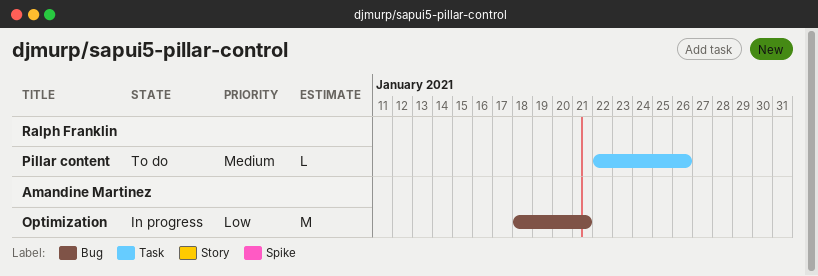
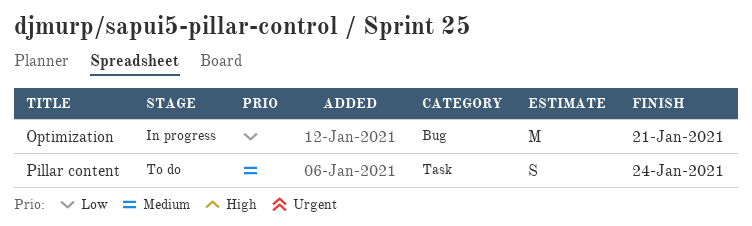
Pillar content, estimate: L -> S
Pillar content, due: Jan 26 -> Jan 24

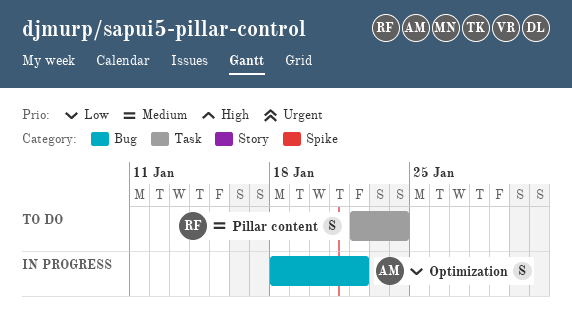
Optimization, estimate: M -> S
Optimization, due: Jan 21 -> Jan 22

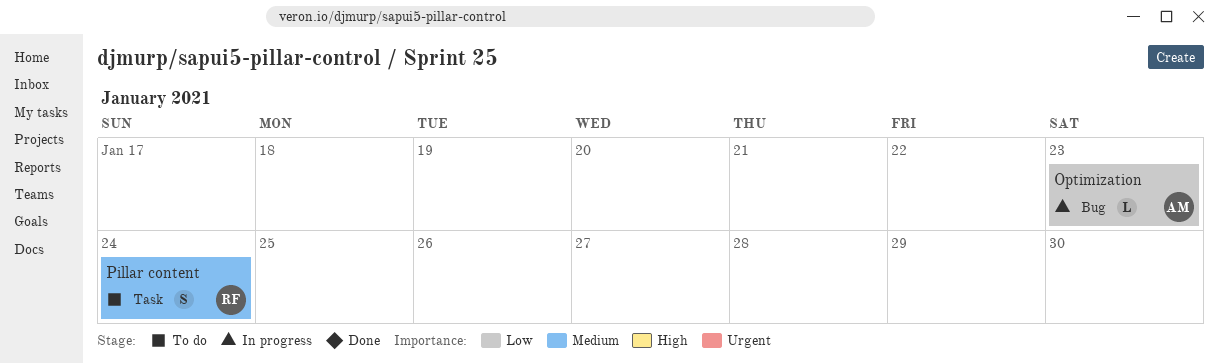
Optimization, estimate: S -> L
Optimization, due: Jan 22 -> Jan 23

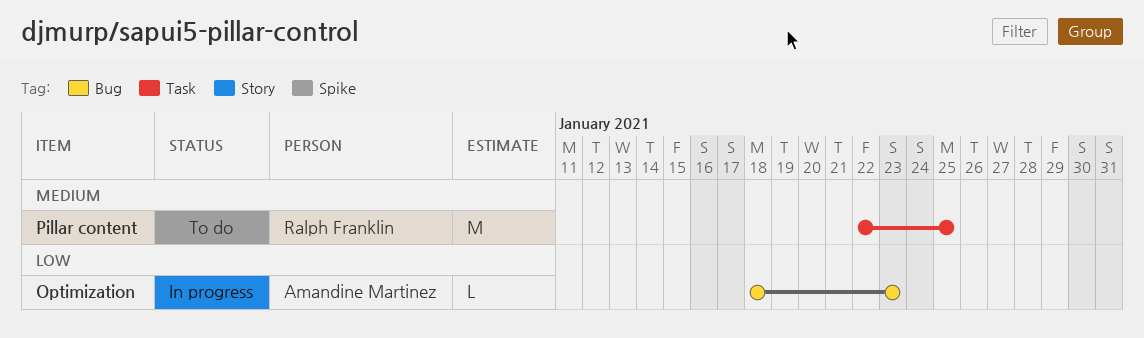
Pillar content, estimate: S -> M
Pillar content, due: Jan 24 -> Jan 25

